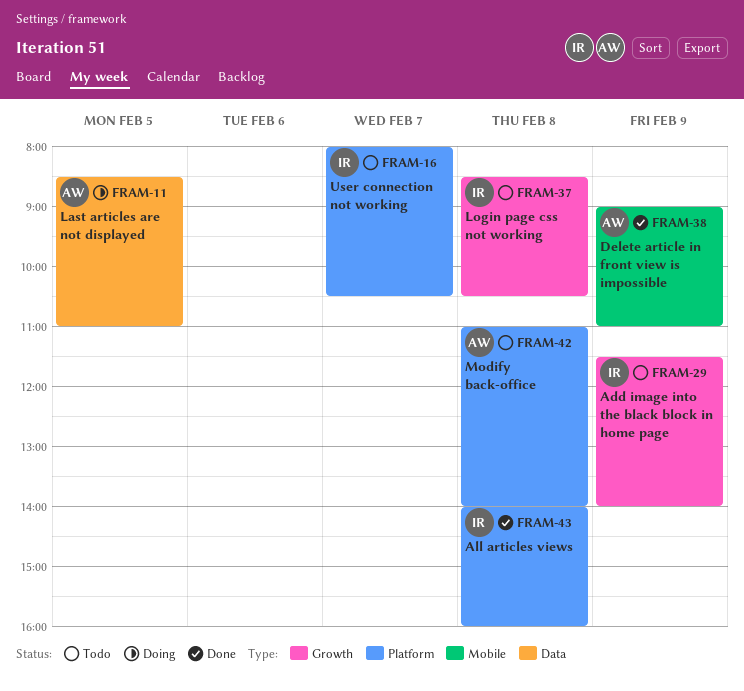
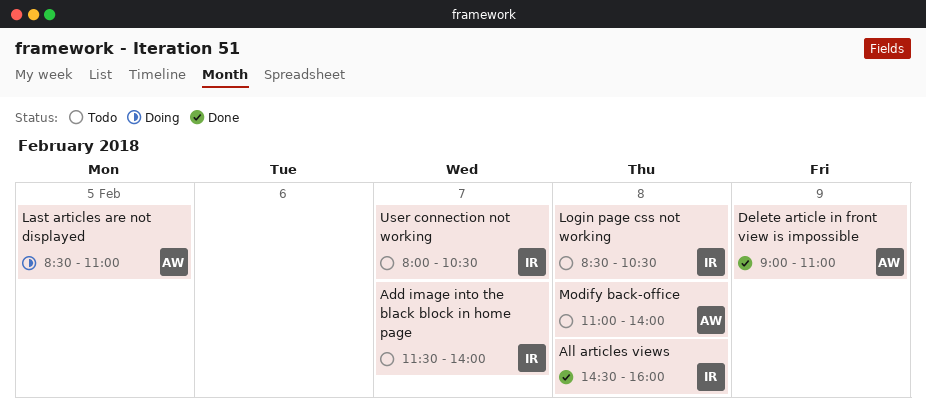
Add image into the black block in home page, day: Feb 9 -> Feb 7
All articles views, begins: 14:00 -> 14:30

